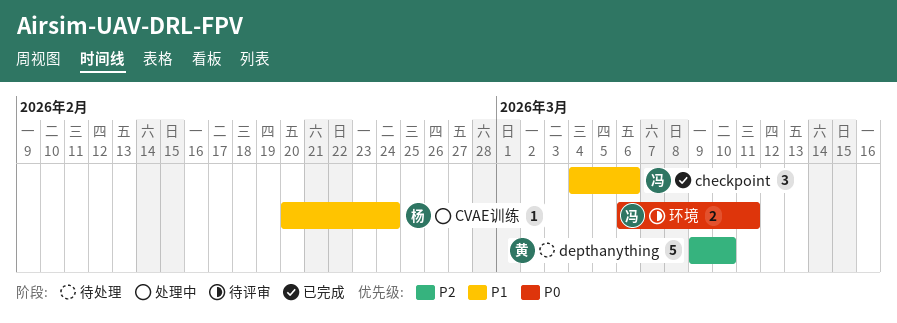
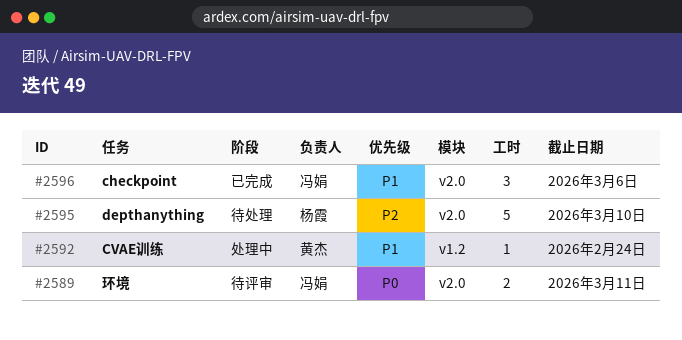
CVAE训练, owner: 杨霞 -> 黄杰
depthanything, owner: 黄杰 -> 杨霞

